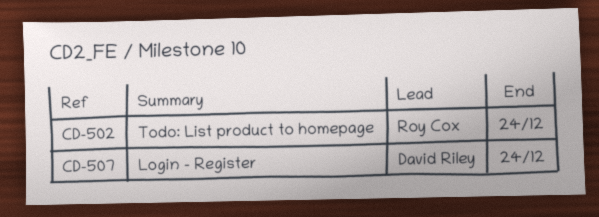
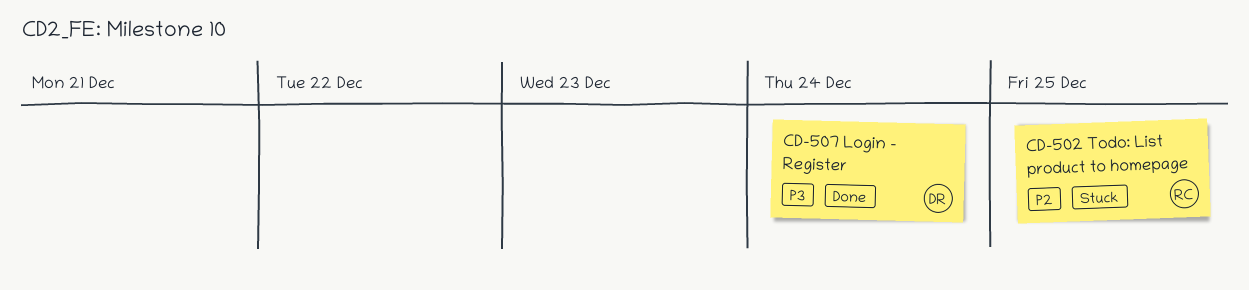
CD-502, due: Dec 24 -> Dec 25

